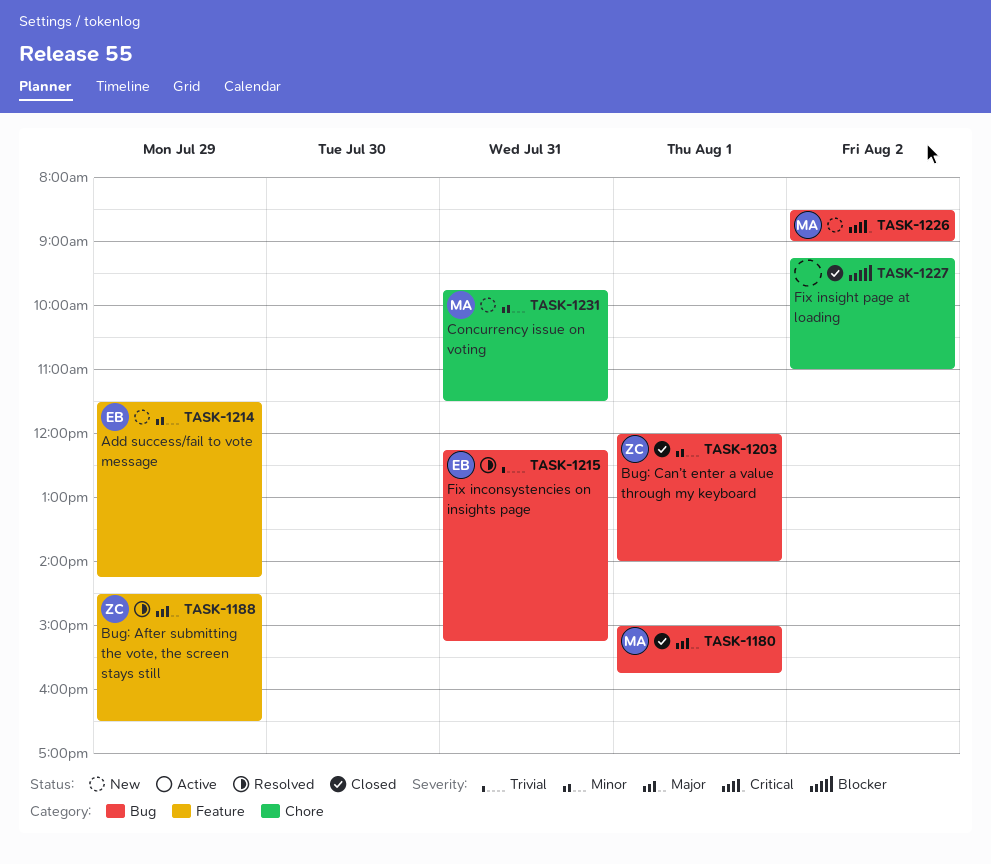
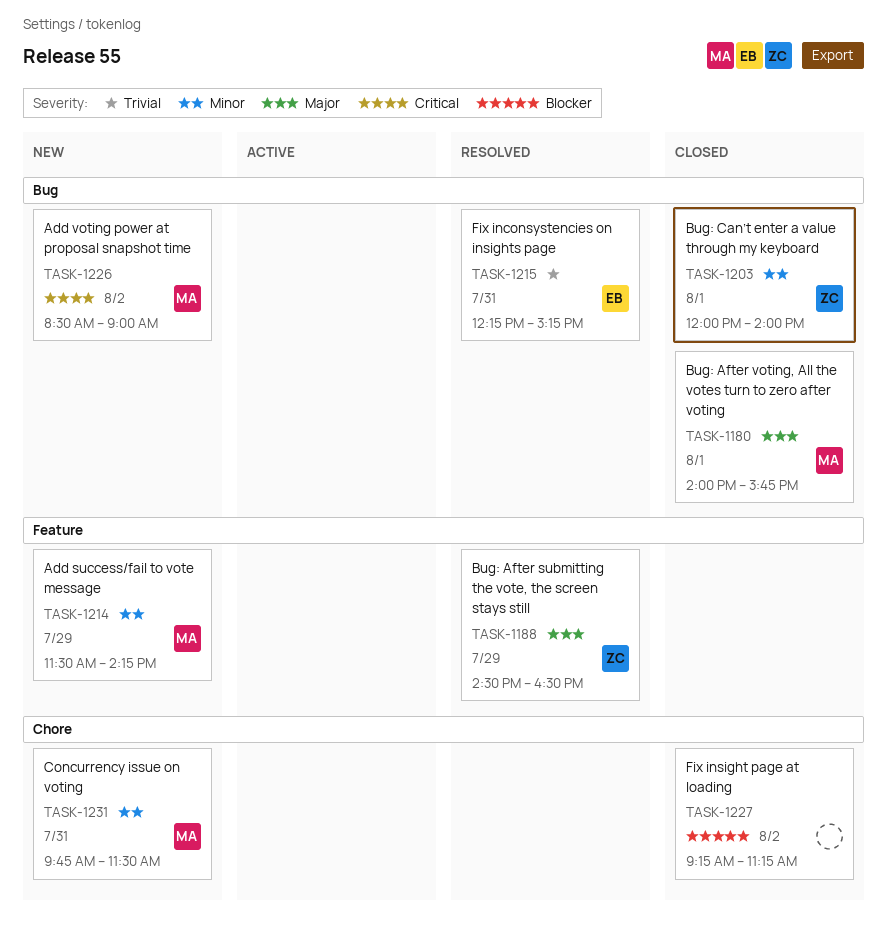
TASK-1180, begins: 15:00 -> 14:00
TASK-1214, owner: EB -> MA
TASK-1227, ends: 11:00 -> 11:15

